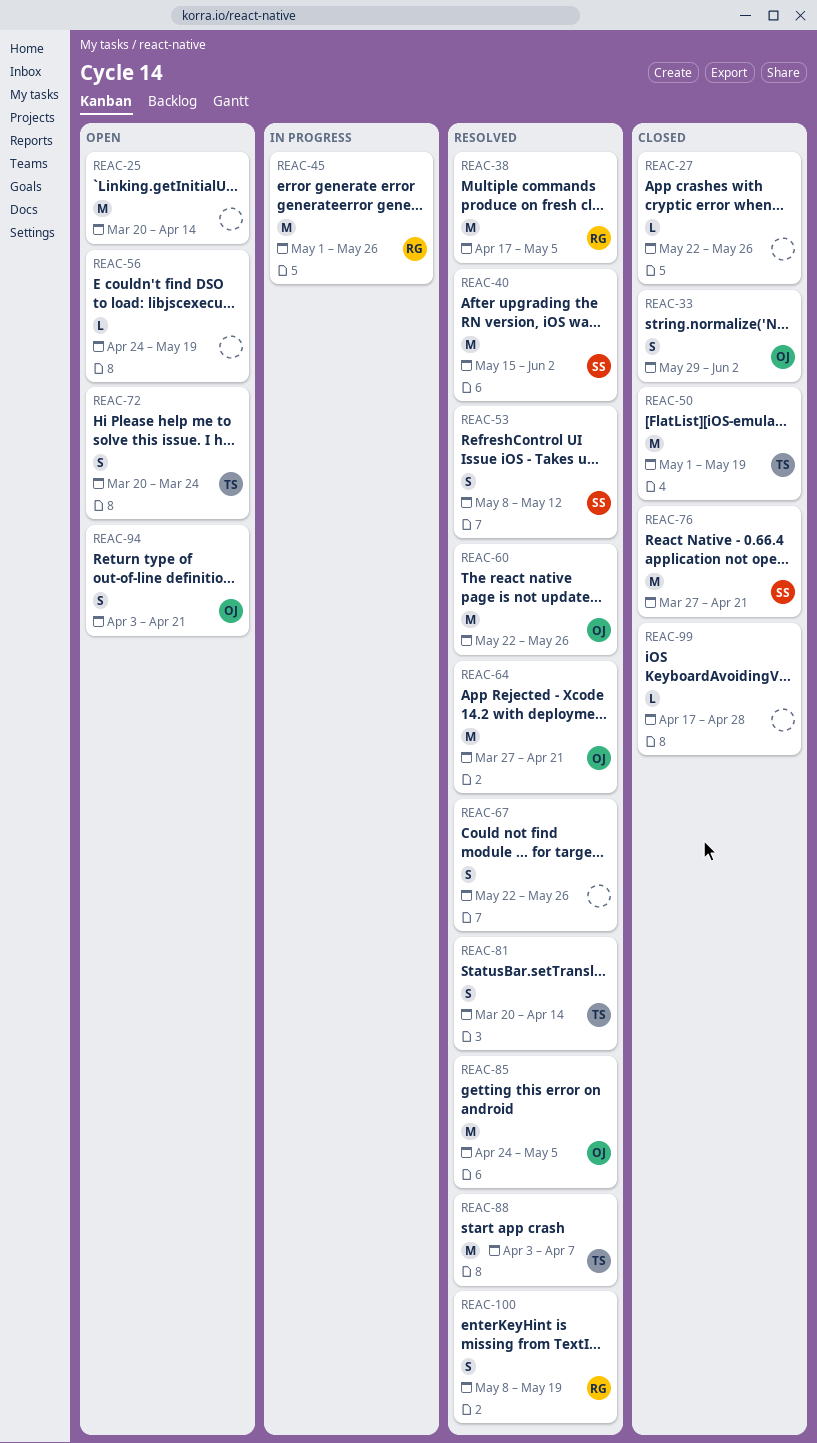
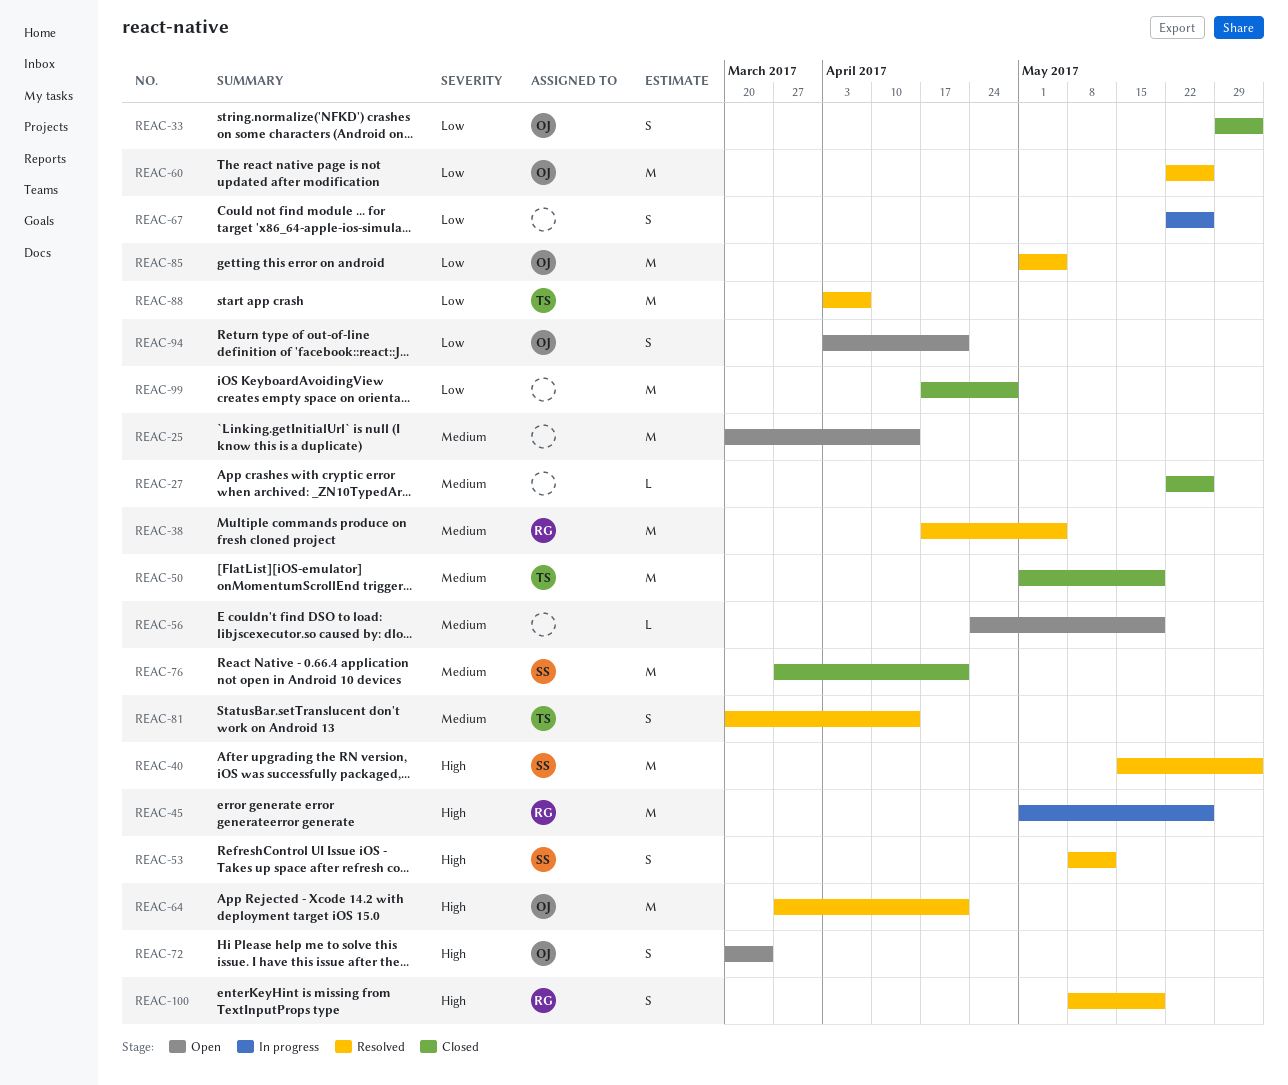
REAC-67, status: Resolved -> In progress
REAC-72, owner: TS -> OJ
REAC-85, start: Apr 24 -> May 1
REAC-99, estimate: L -> M

